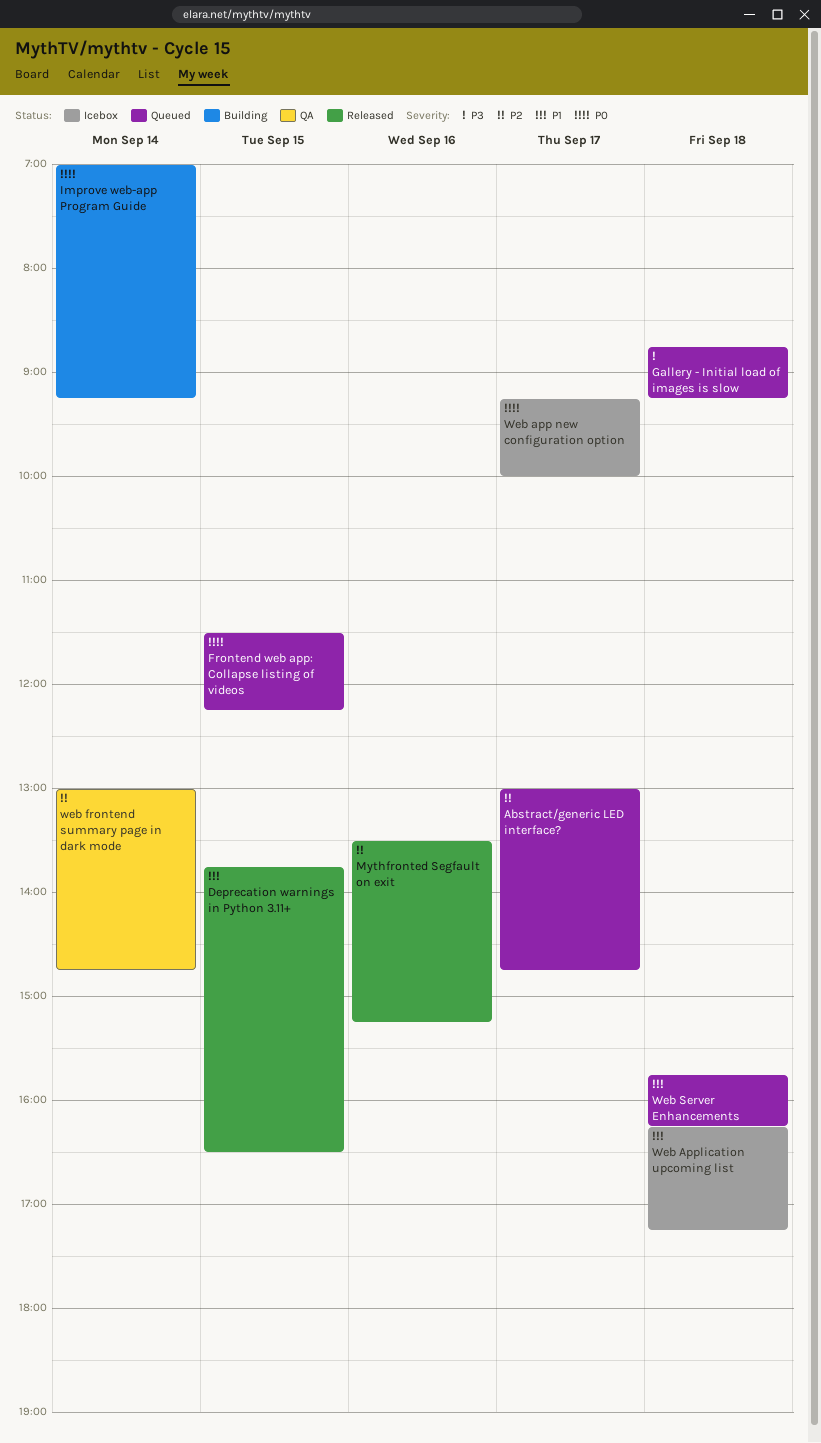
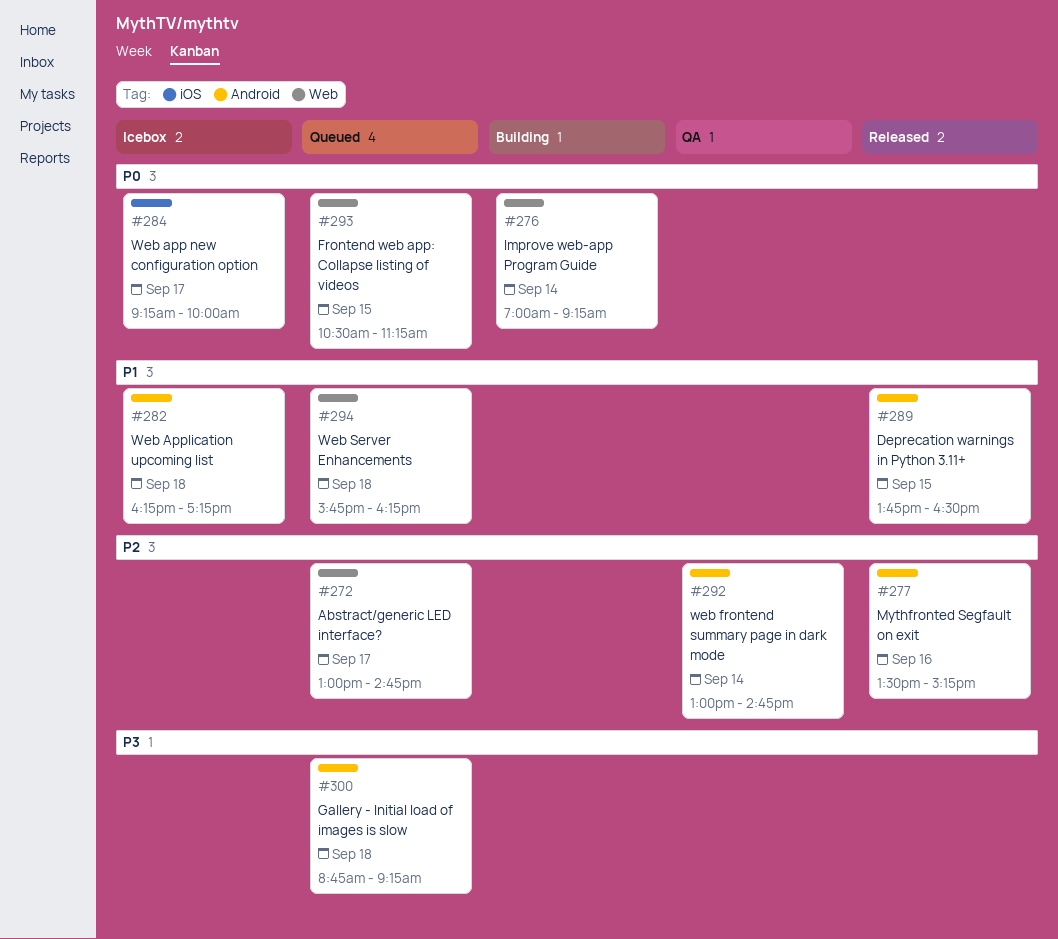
Frontend web app: Collapse listing of videos, begins: 11:30 -> 10:30
Frontend web app: Collapse listing of videos, ends: 12:15 -> 11:15

